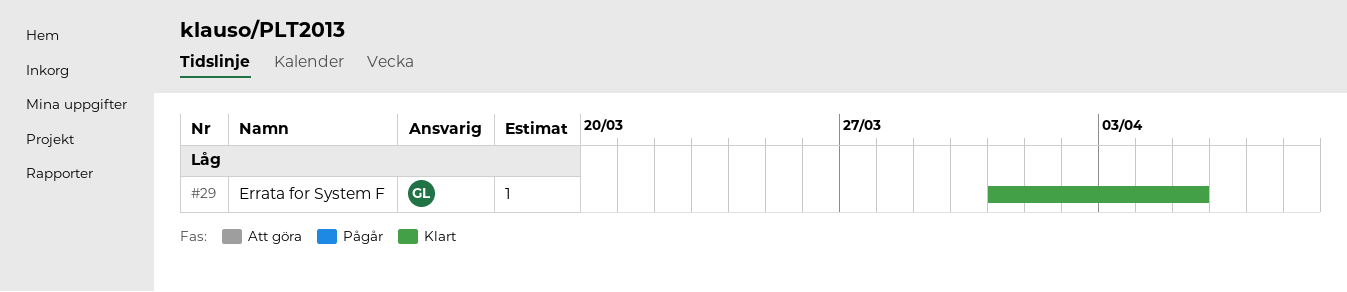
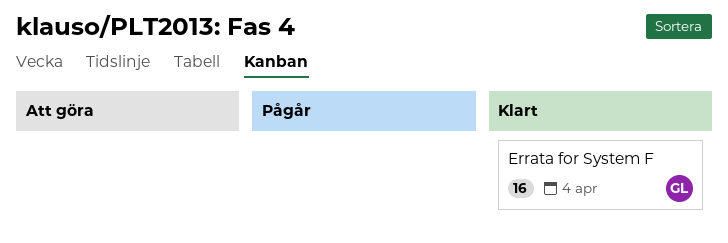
Errata for System F, estimate: 1 -> 16
Errata for System F, due: Apr 5 -> Apr 4

